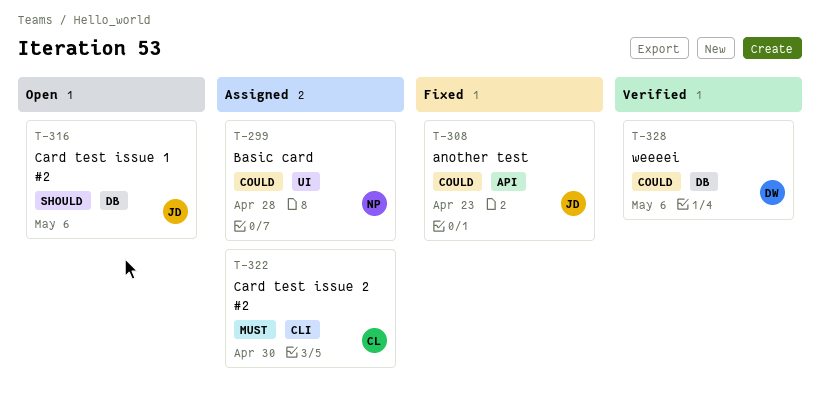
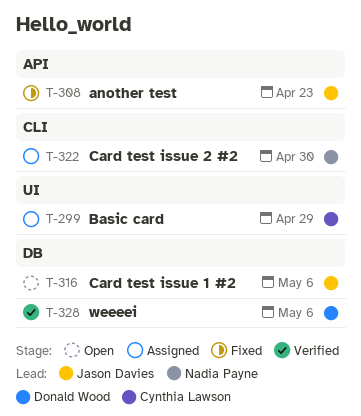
T-299, owner: Nadia Payne -> Cynthia Lawson
T-299, due: Apr 28 -> Apr 29
T-322, owner: Cynthia Lawson -> Nadia Payne

